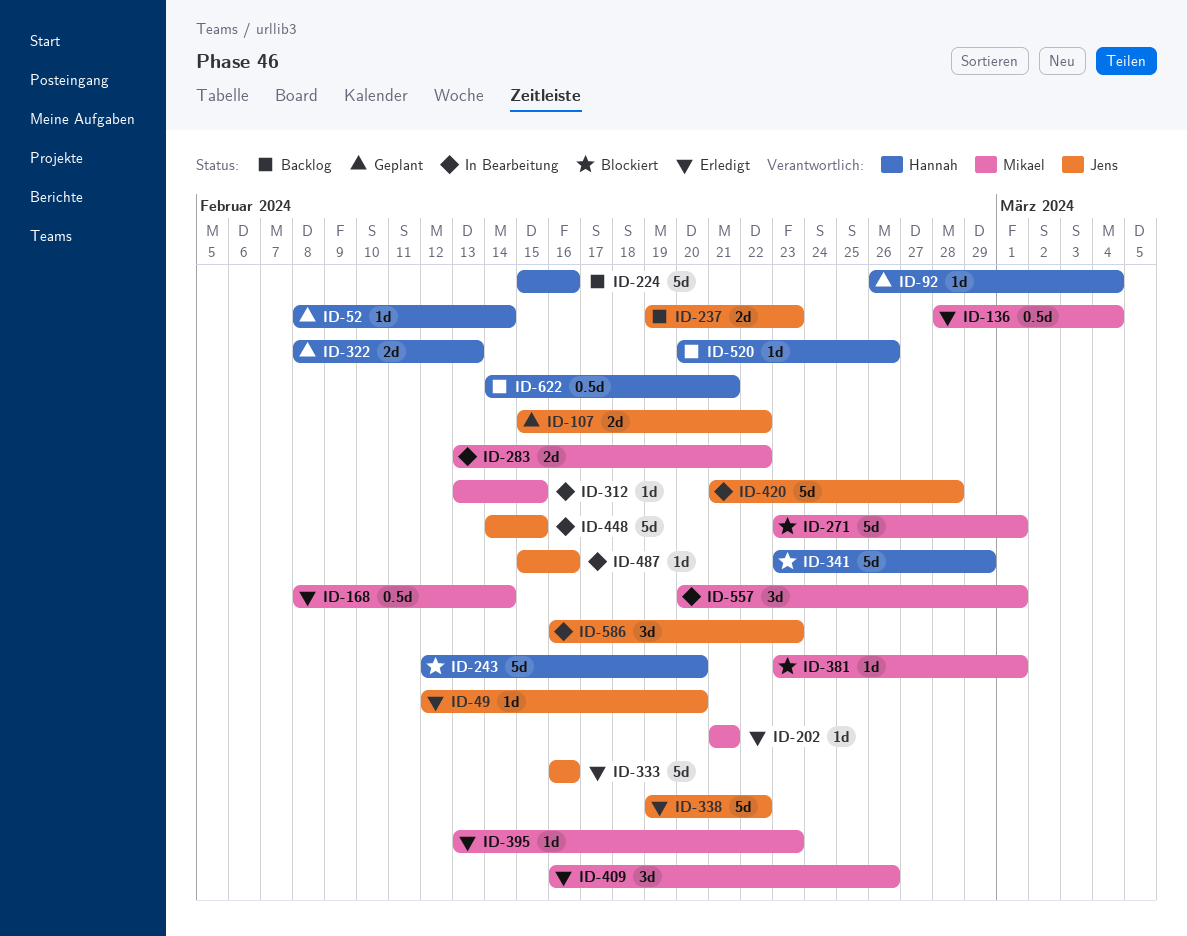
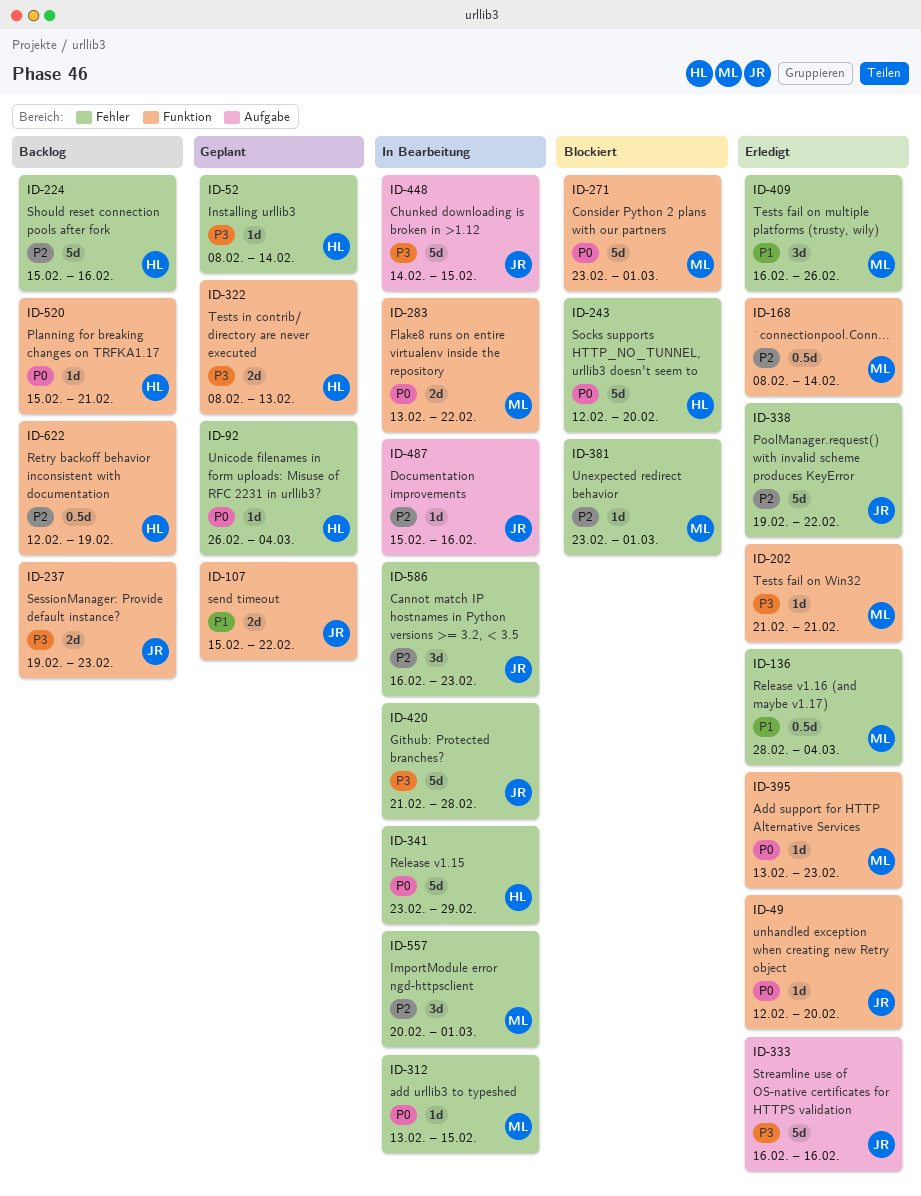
ID-341, status: Blockiert -> In Bearbeitung
ID-520, start: Feb 20 -> Feb 15
ID-520, due: Feb 26 -> Feb 21
ID-622, start: Feb 14 -> Feb 12
ID-622, due: Feb 21 -> Feb 19

